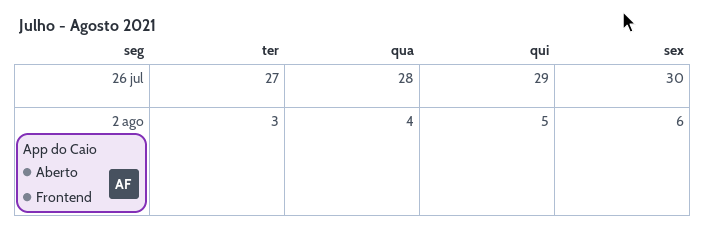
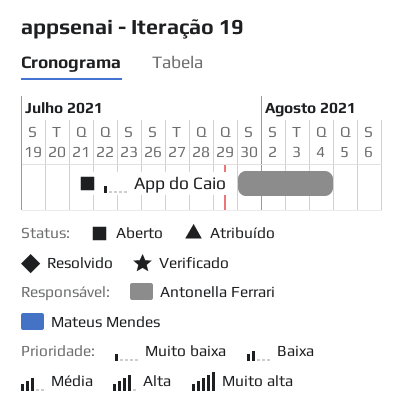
App do Caio, due: Aug 2 -> Aug 4

